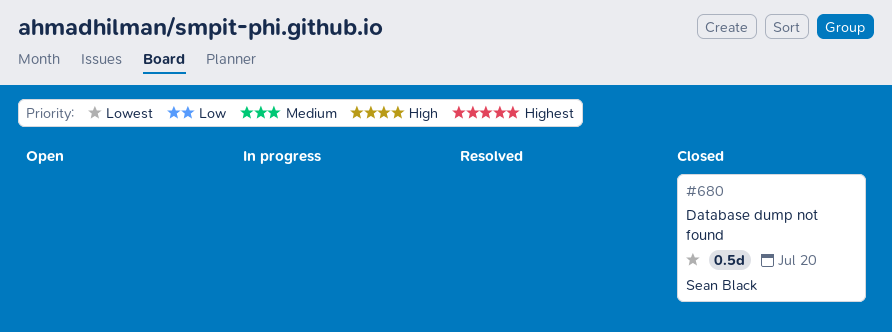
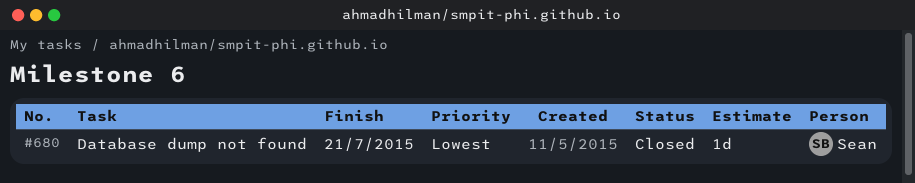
#680, estimate: 0.5d -> 1d
#680, due: Jul 20 -> Jul 21

